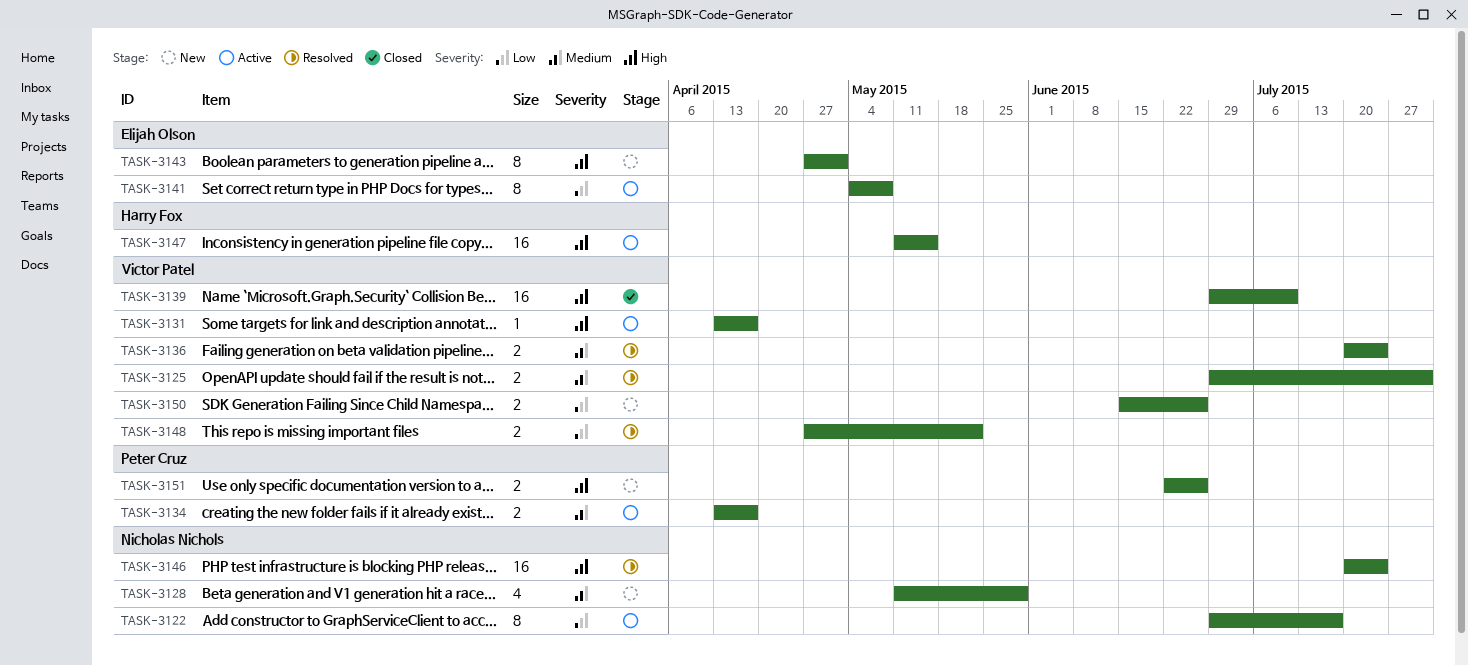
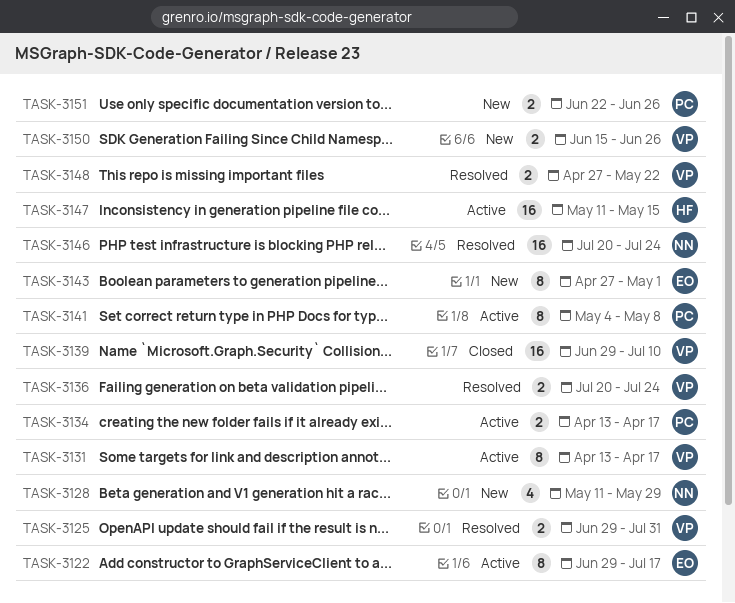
TASK-3122, owner: Nicholas Nichols -> Elijah Olson
TASK-3131, estimate: 1 -> 8
TASK-3141, owner: Elijah Olson -> Peter Cruz

